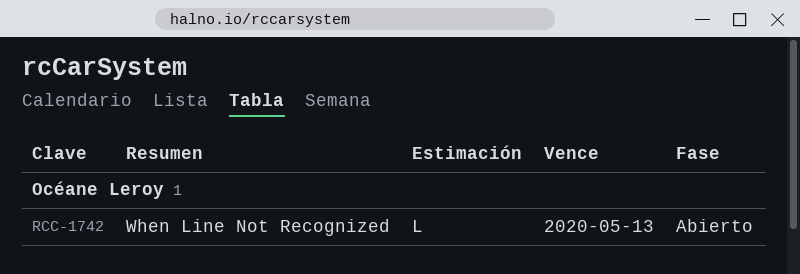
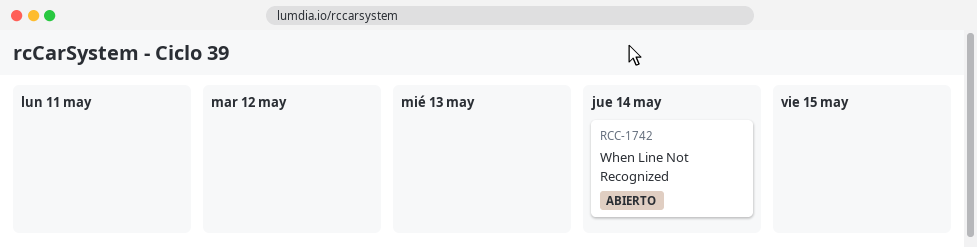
RCC-1742, due: May 13 -> May 14

